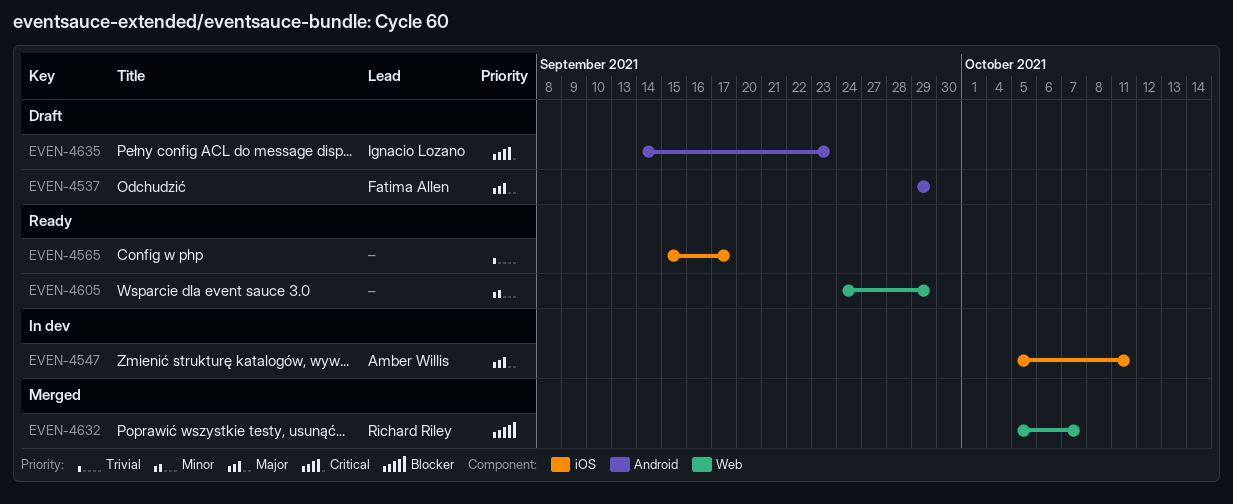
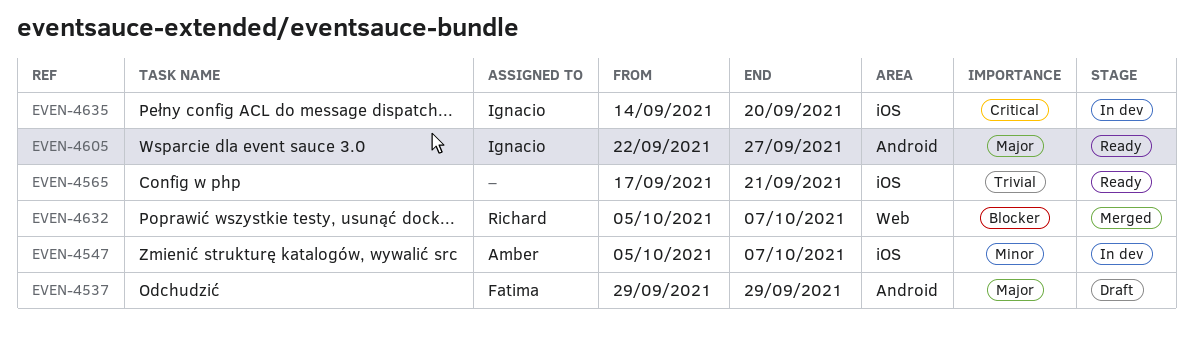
EVEN-4547, priority: Major -> Minor
EVEN-4547, due: Oct 11 -> Oct 7
EVEN-4565, start: Sep 15 -> Sep 17
EVEN-4565, due: Sep 17 -> Sep 21
EVEN-4605, owner: none -> Ignacio Lozano
EVEN-4605, priority: Minor -> Major
EVEN-4605, label: Web -> Android
EVEN-4605, start: Sep 24 -> Sep 22
EVEN-4605, due: Sep 29 -> Sep 27
EVEN-4635, status: Draft -> In dev
EVEN-4635, label: Android -> iOS
EVEN-4635, due: Sep 23 -> Sep 20

